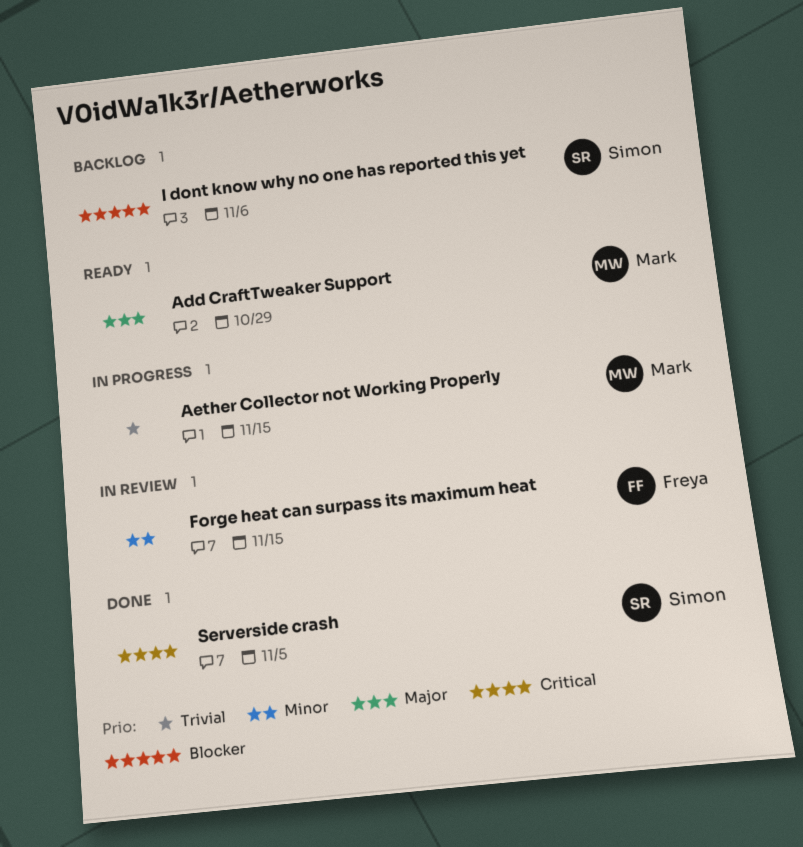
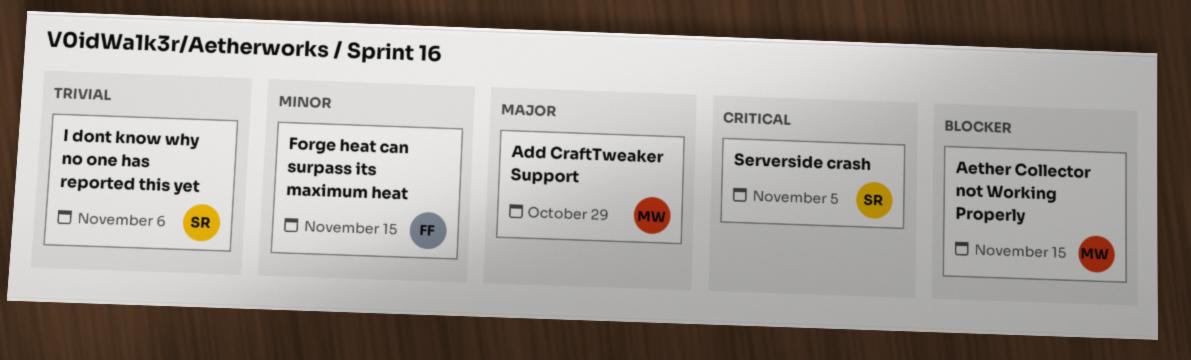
Aether Collector not Working Properly, priority: Trivial -> Blocker
I dont know why no one has reported this yet, priority: Blocker -> Trivial

